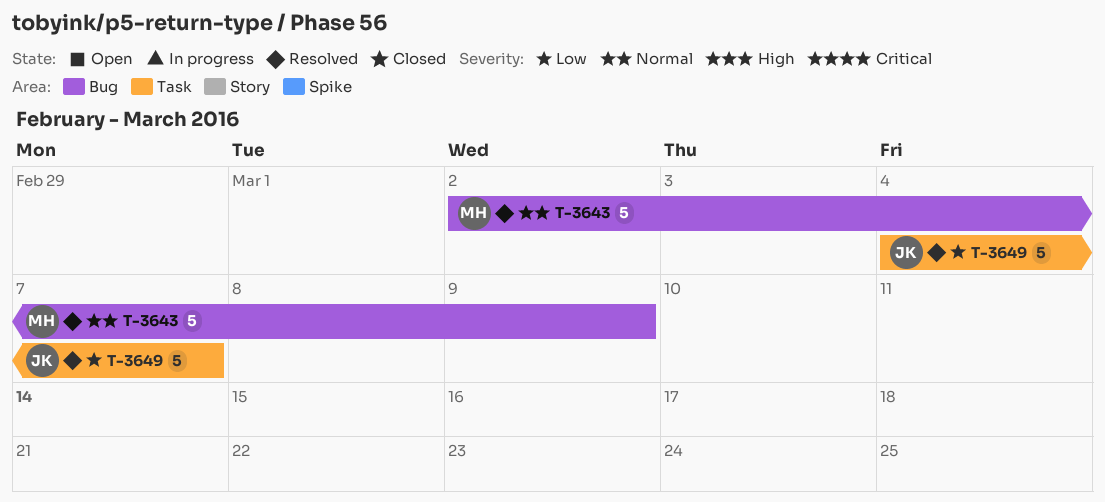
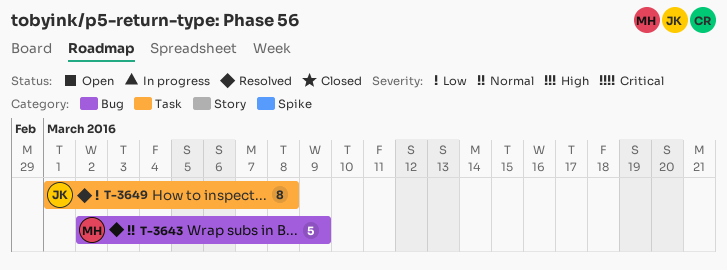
T-3649, estimate: 5 -> 8
T-3649, start: Mar 4 -> Mar 1
T-3649, due: Mar 7 -> Mar 8

